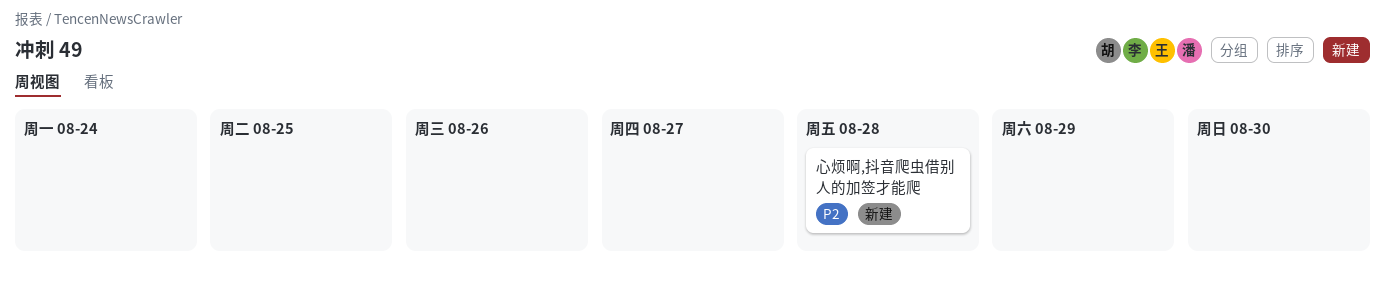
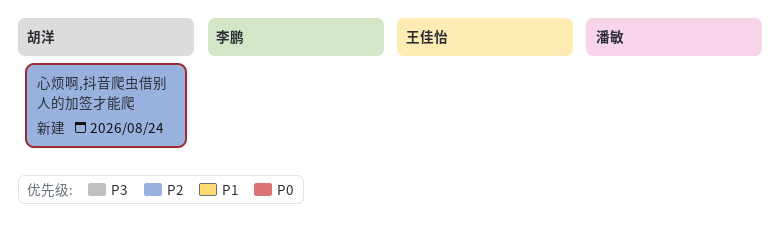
心烦啊,抖音爬虫借别人的加签才能爬, due: Aug 28 -> Aug 24

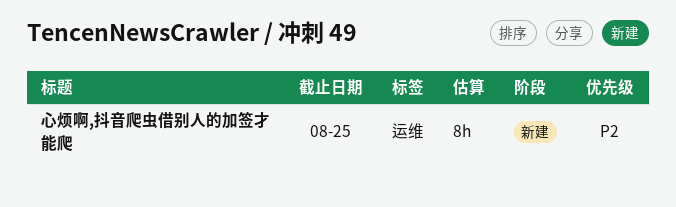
心烦啊,抖音爬虫借别人的加签才能爬, due: Aug 24 -> Aug 25

